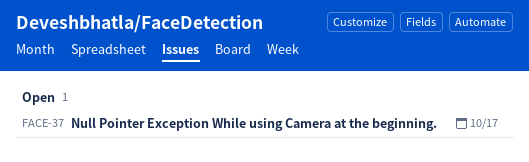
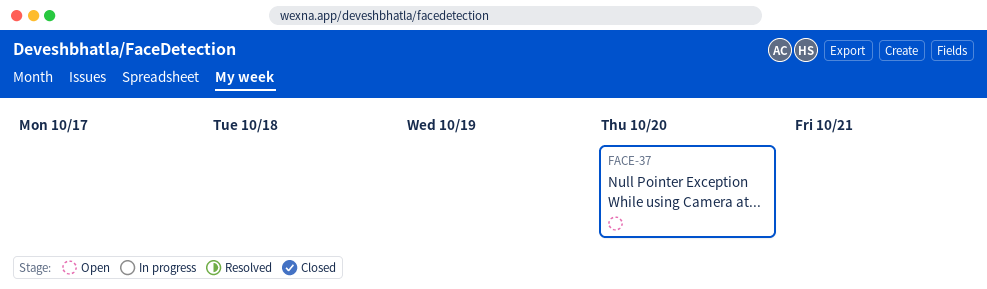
FACE-37, due: Oct 17 -> Oct 20

